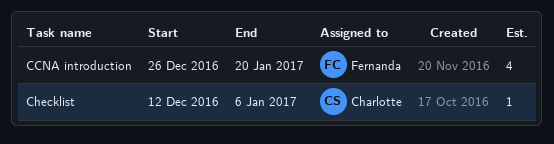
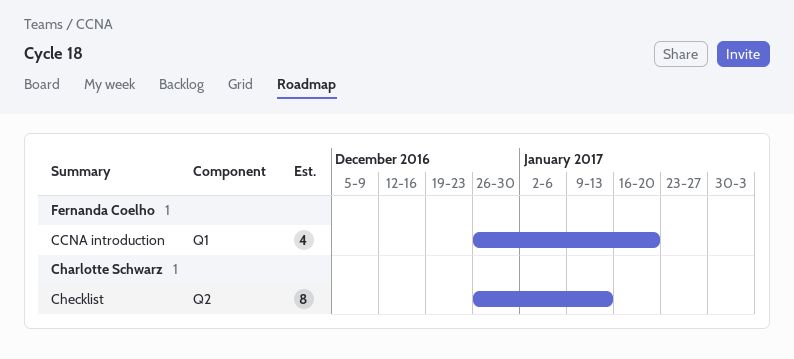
Checklist, estimate: 1 -> 8
Checklist, start: Dec 12 -> Dec 26
Checklist, due: Jan 6 -> Jan 13

